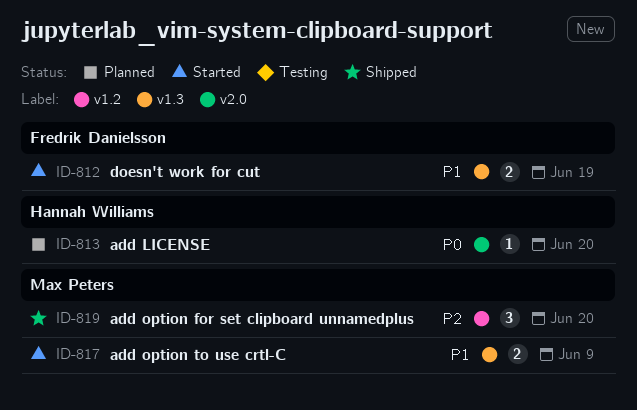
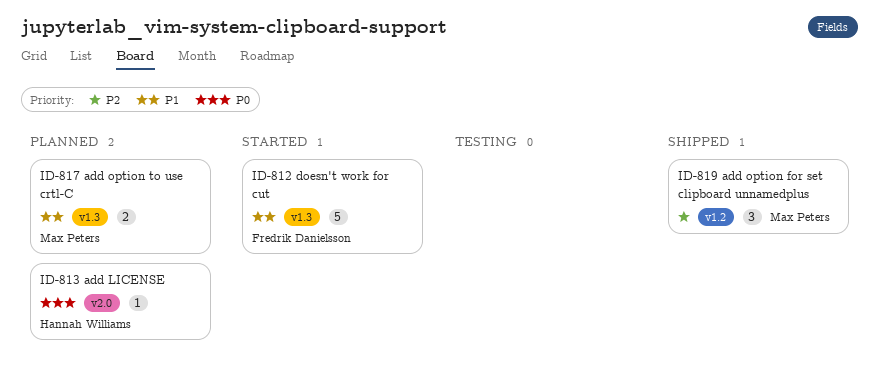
ID-812, estimate: 2 -> 5
ID-817, status: Started -> Planned

